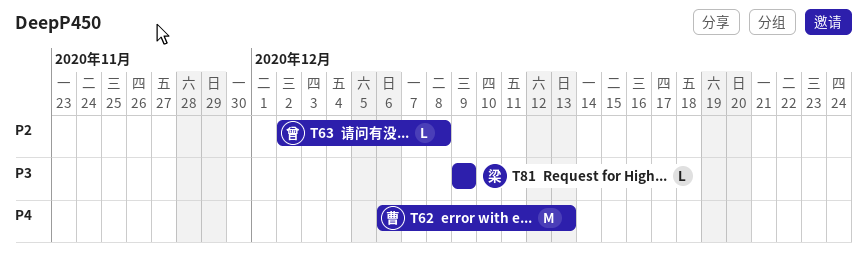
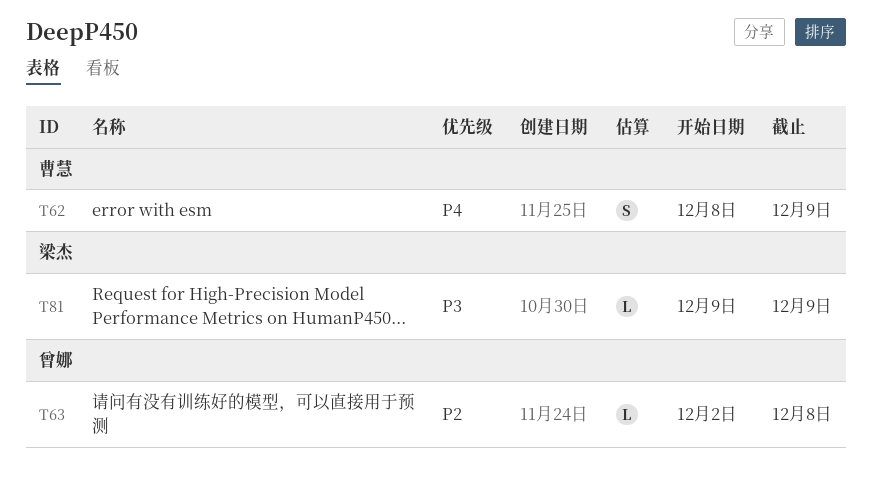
T62, estimate: M -> S
T62, start: Dec 6 -> Dec 8
T62, due: Dec 13 -> Dec 9

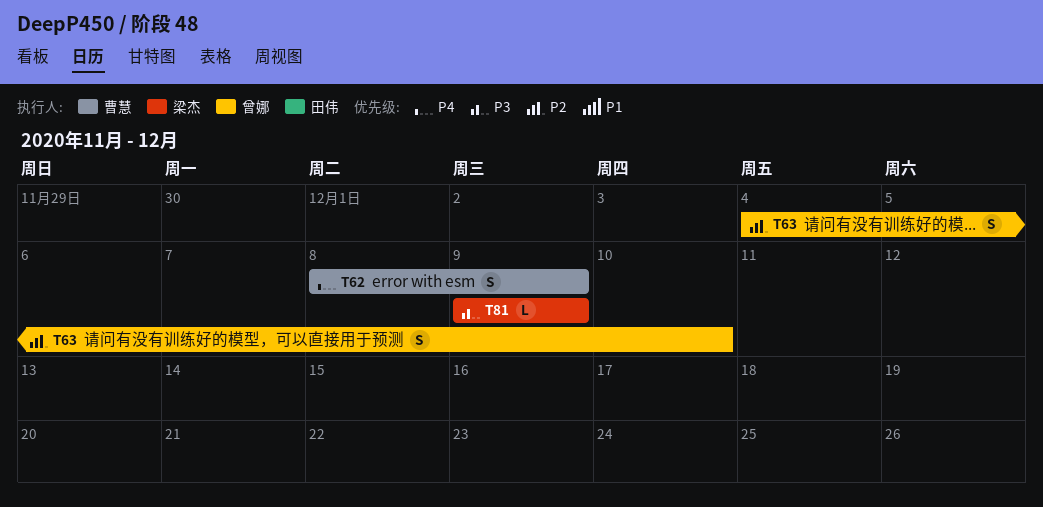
T63, estimate: L -> S
T63, start: Dec 2 -> Dec 4
T63, due: Dec 8 -> Dec 10

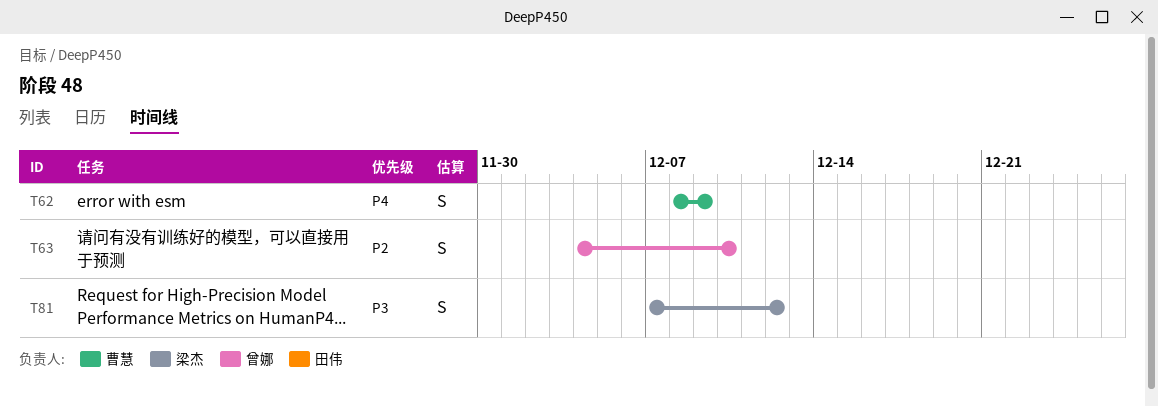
T81, estimate: L -> S
T81, start: Dec 9 -> Dec 7
T81, due: Dec 9 -> Dec 12

